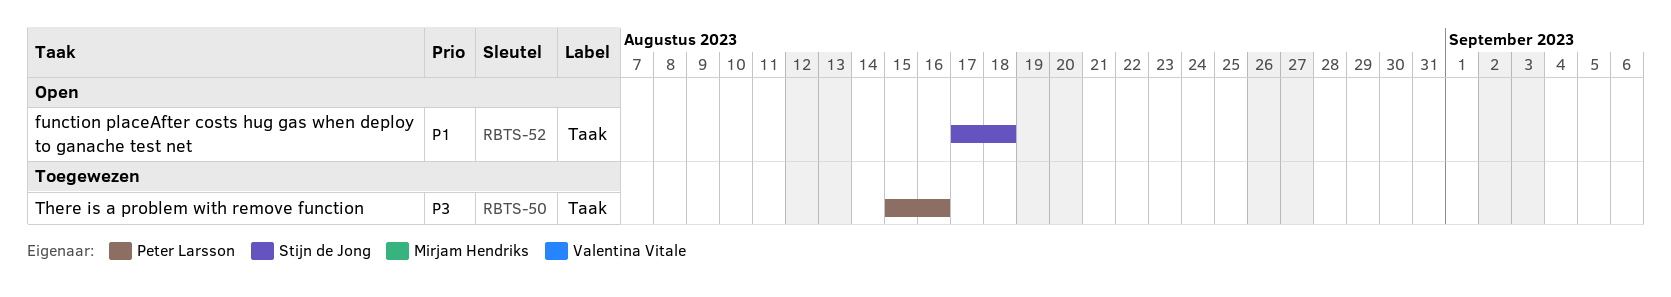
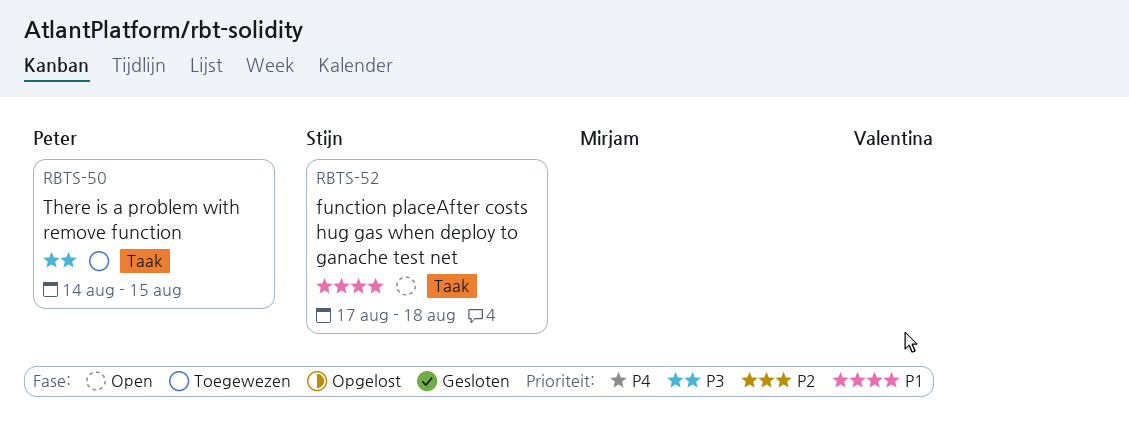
RBTS-50, start: Aug 15 -> Aug 14
RBTS-50, due: Aug 16 -> Aug 15

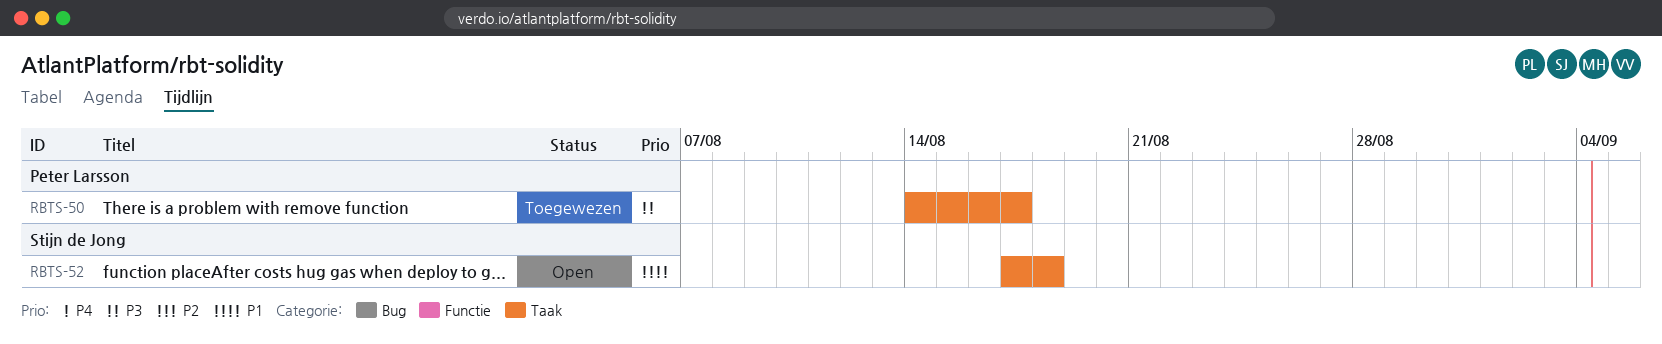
RBTS-50, due: Aug 15 -> Aug 17

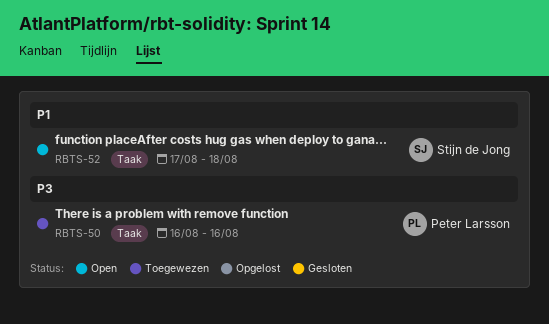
RBTS-50, start: Aug 14 -> Aug 16
RBTS-50, due: Aug 17 -> Aug 16

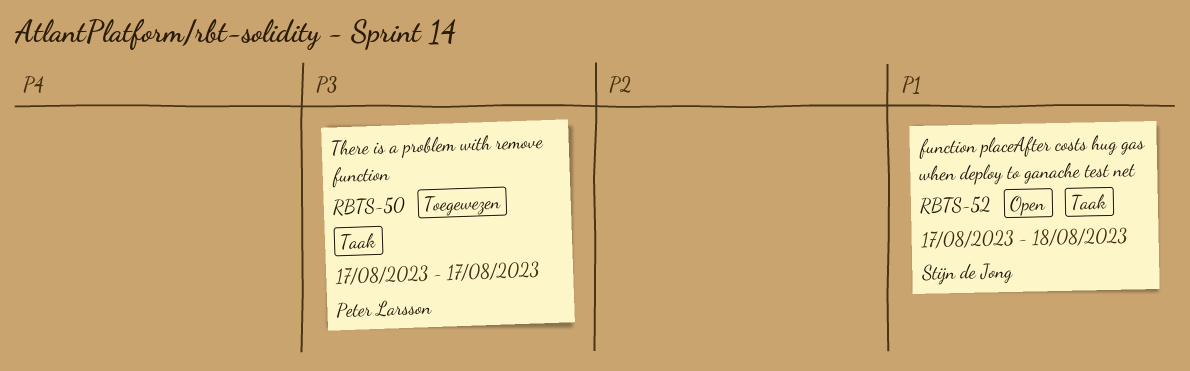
RBTS-50, start: Aug 16 -> Aug 17
RBTS-50, due: Aug 16 -> Aug 17

